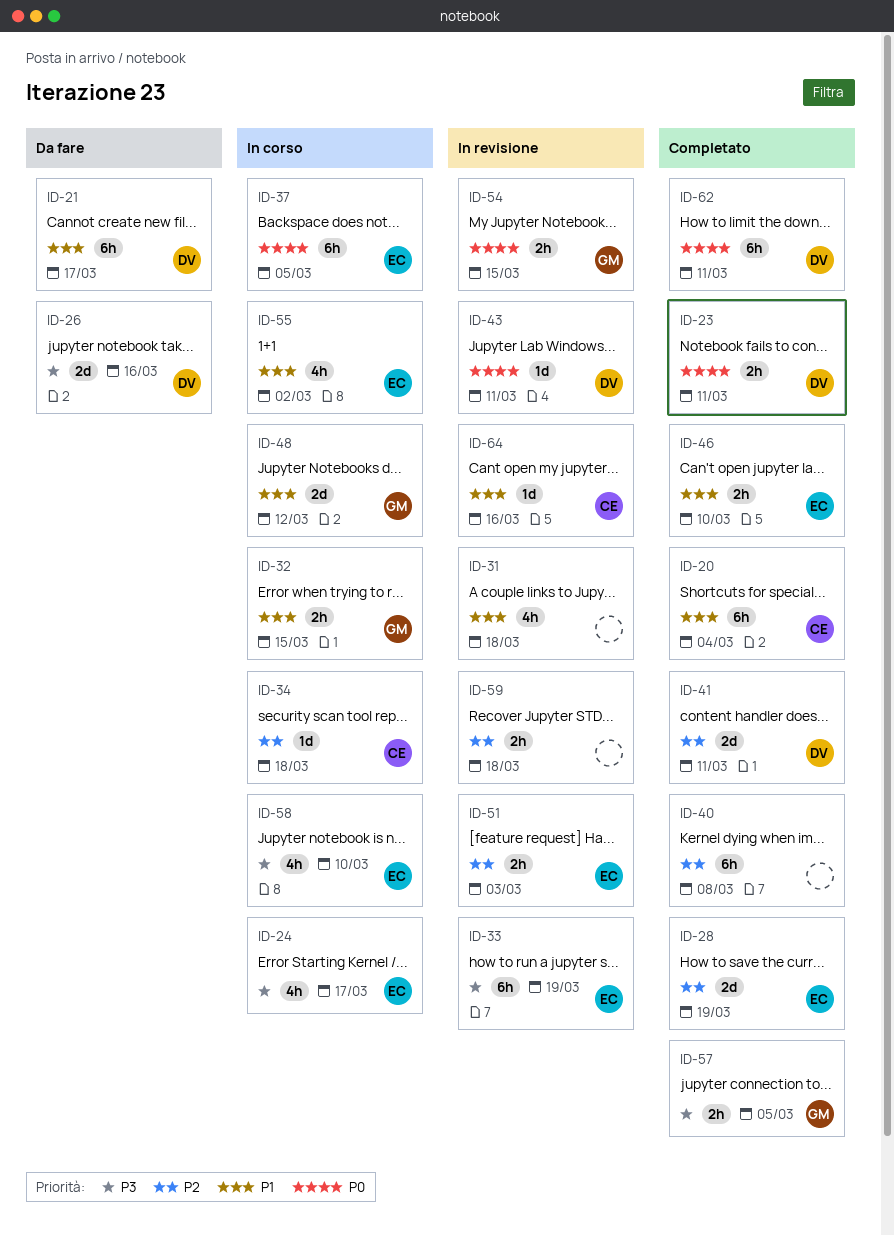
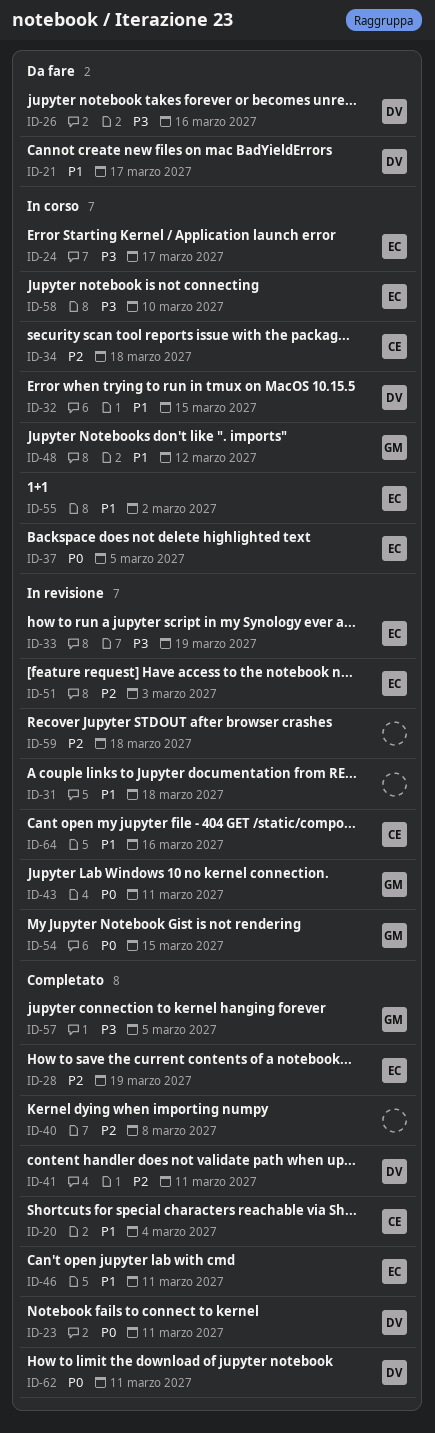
ID-32, owner: GM -> DV
ID-43, owner: DV -> GM
ID-46, due: Mar 10 -> Mar 11

